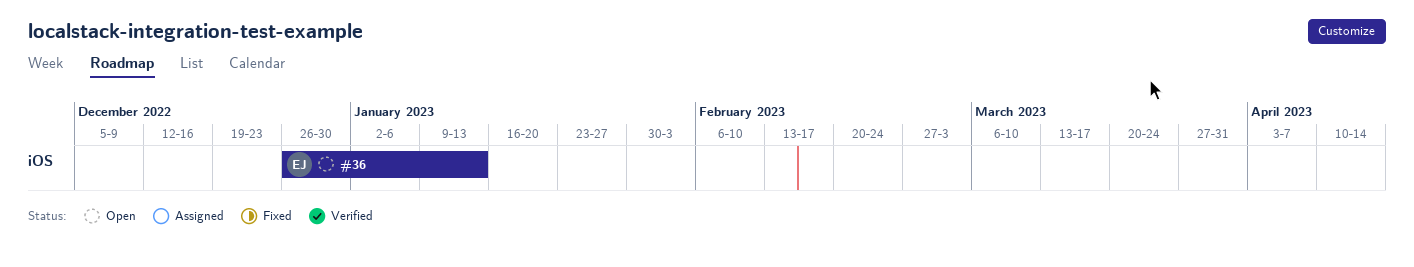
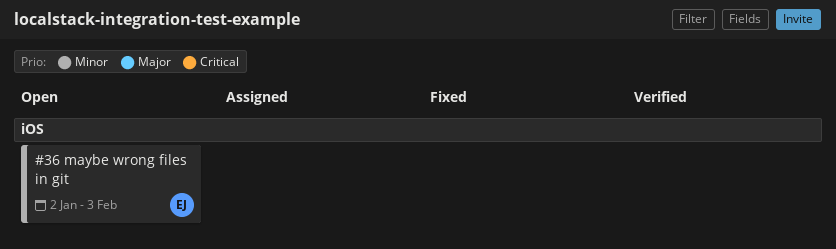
#36, start: Dec 26 -> Jan 2
#36, due: Jan 13 -> Feb 3

